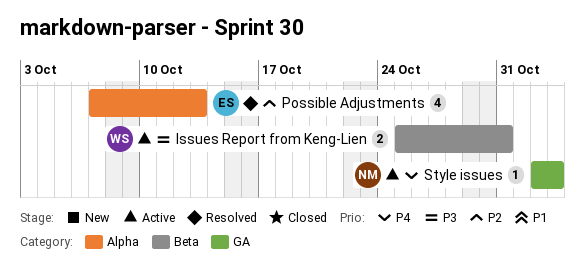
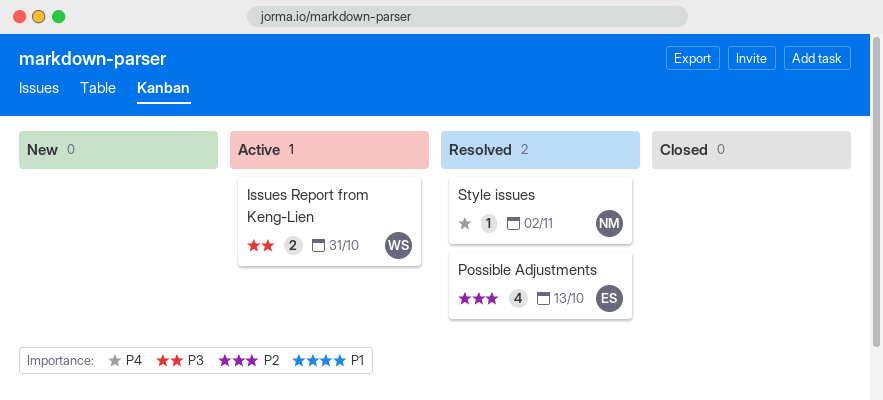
Style issues, status: Active -> Resolved
Style issues, due: Nov 3 -> Nov 2

